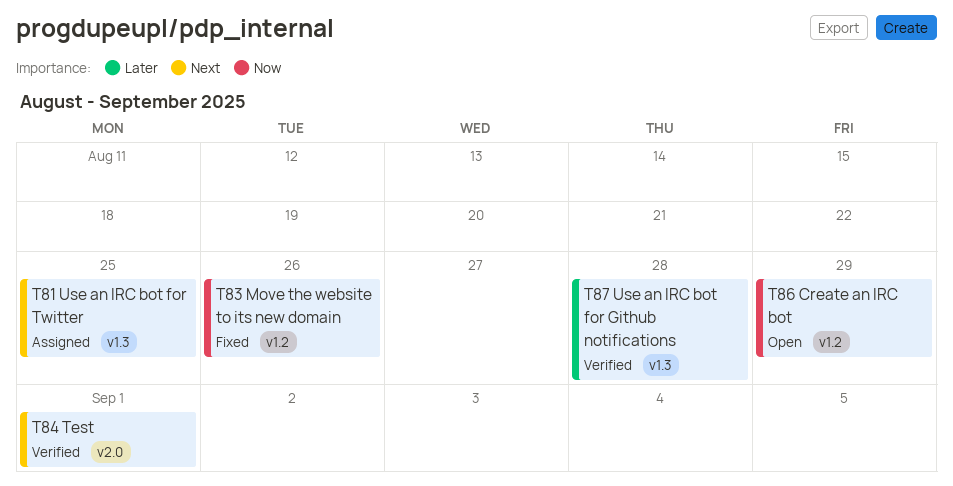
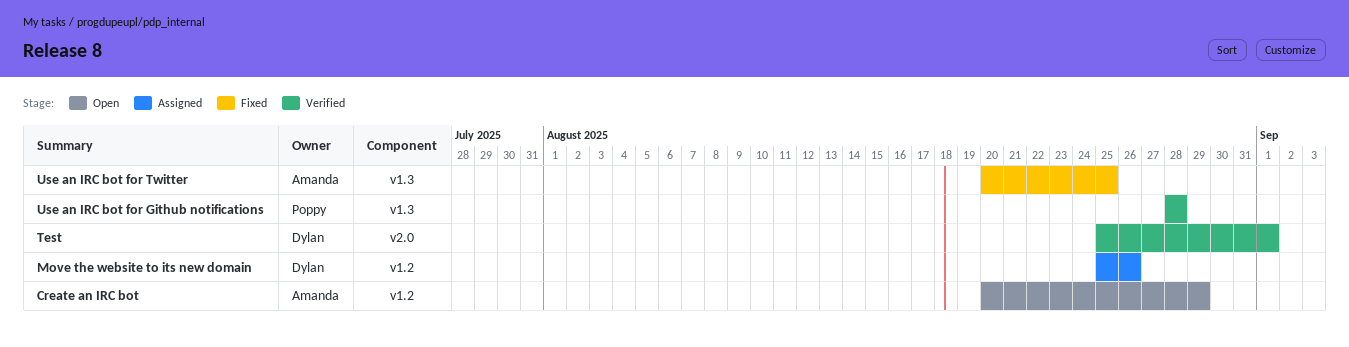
Move the website to its new domain, status: Fixed -> Assigned
Use an IRC bot for Twitter, status: Assigned -> Fixed

